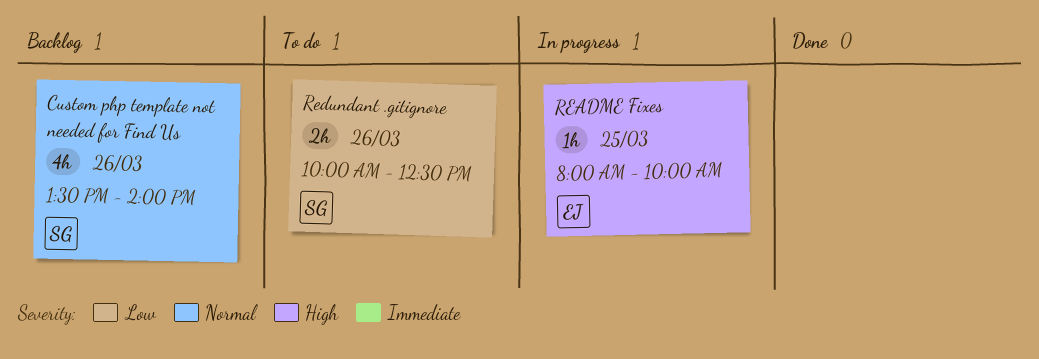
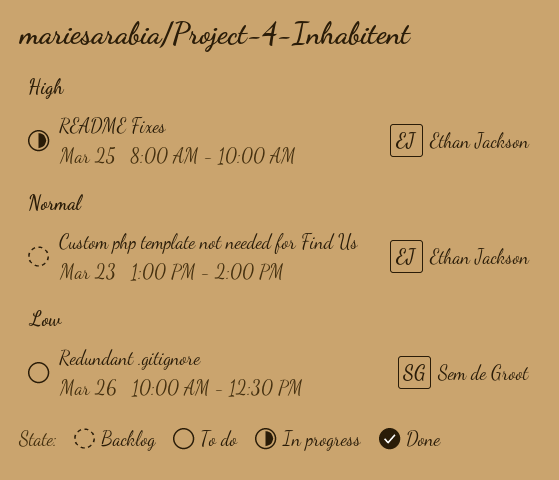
Custom php template not needed for Find Us, owner: Sem de Groot -> Ethan Jackson
Custom php template not needed for Find Us, day: Mar 26 -> Mar 23
Custom php template not needed for Find Us, begins: 13:30 -> 13:00

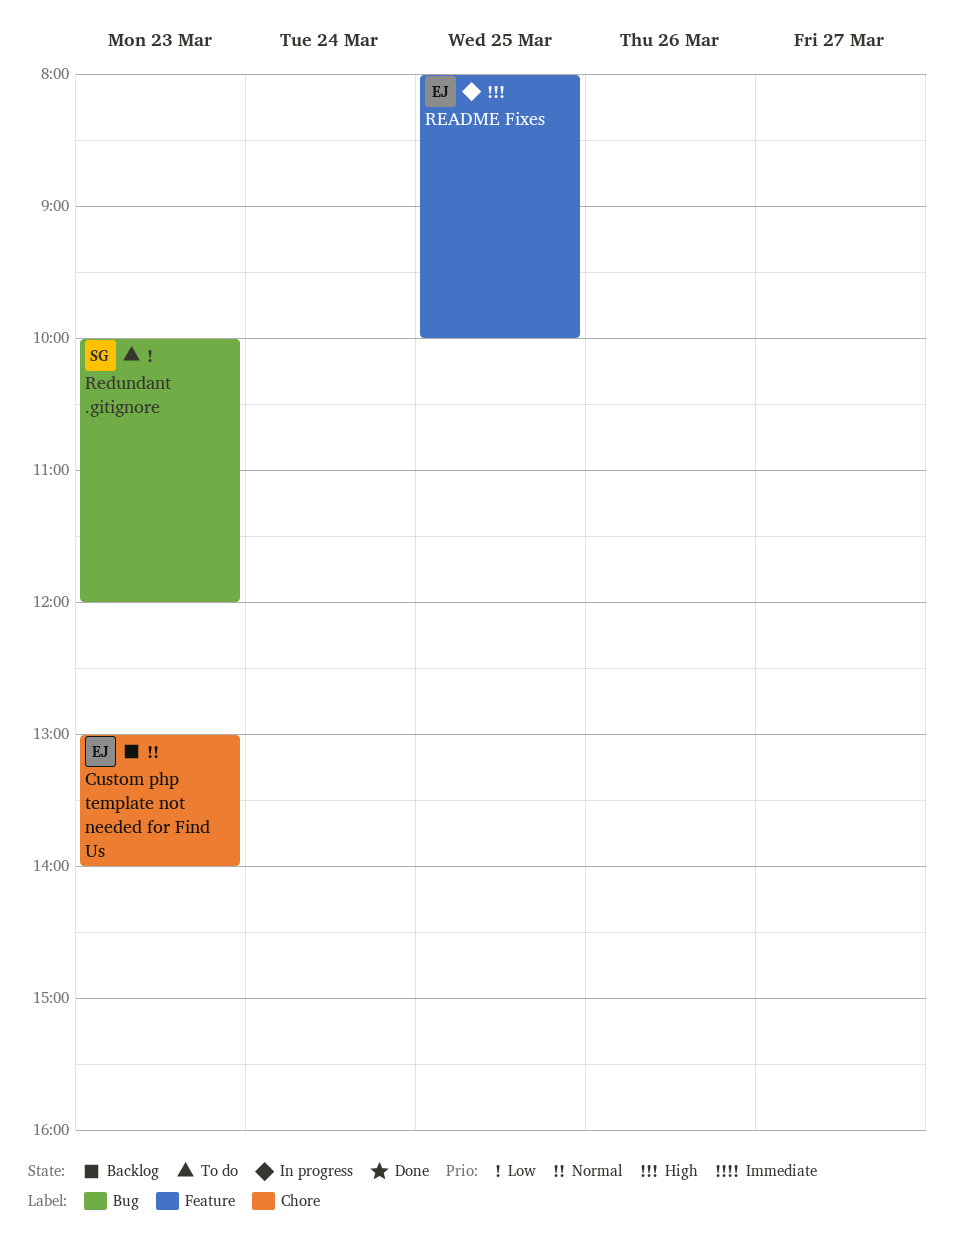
Redundant .gitignore, day: Mar 26 -> Mar 23
Redundant .gitignore, ends: 12:30 -> 12:00

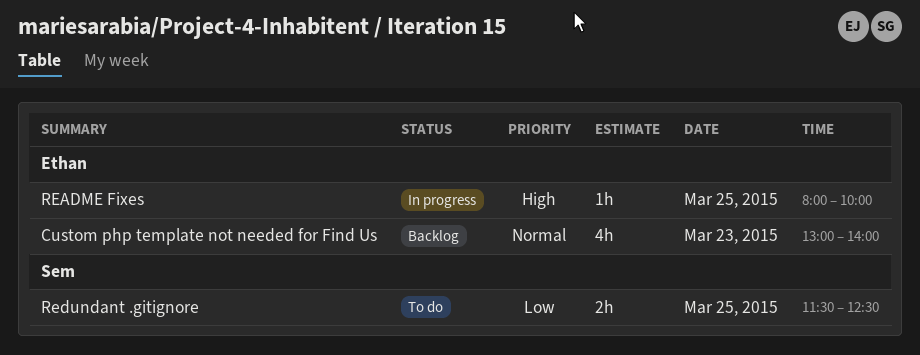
Redundant .gitignore, day: Mar 23 -> Mar 25
Redundant .gitignore, begins: 10:00 -> 11:30
Redundant .gitignore, ends: 12:00 -> 12:30

